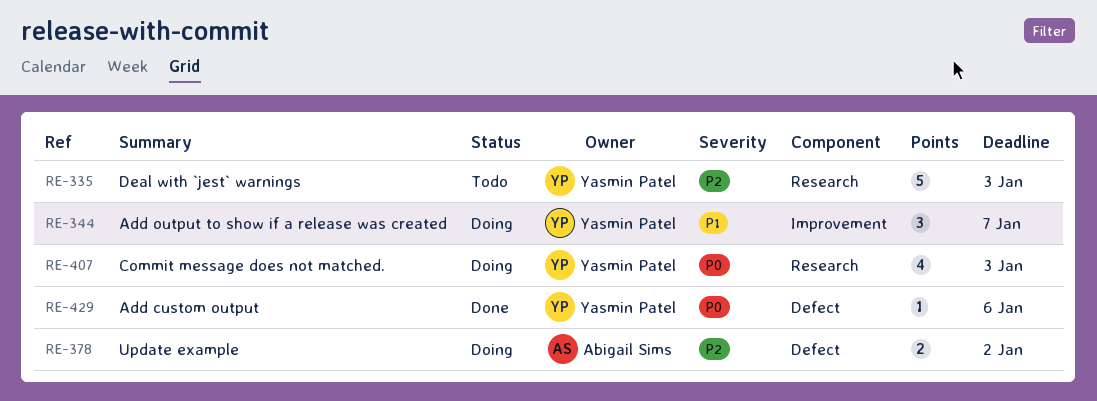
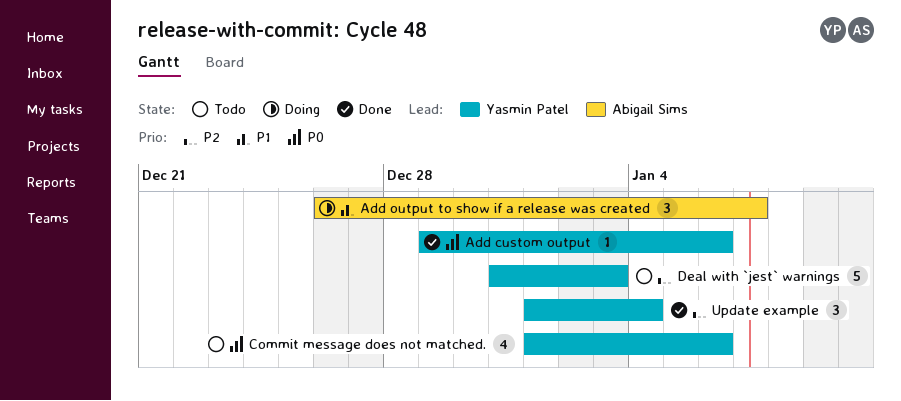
Add output to show if a release was created, owner: Yasmin Patel -> Abigail Sims
Commit message does not matched., status: Doing -> Todo
Commit message does not matched., due: Jan 3 -> Jan 6
Update example, status: Doing -> Done
Update example, owner: Abigail Sims -> Yasmin Patel
Update example, estimate: 2 -> 3
Update example, due: Jan 2 -> Jan 4

